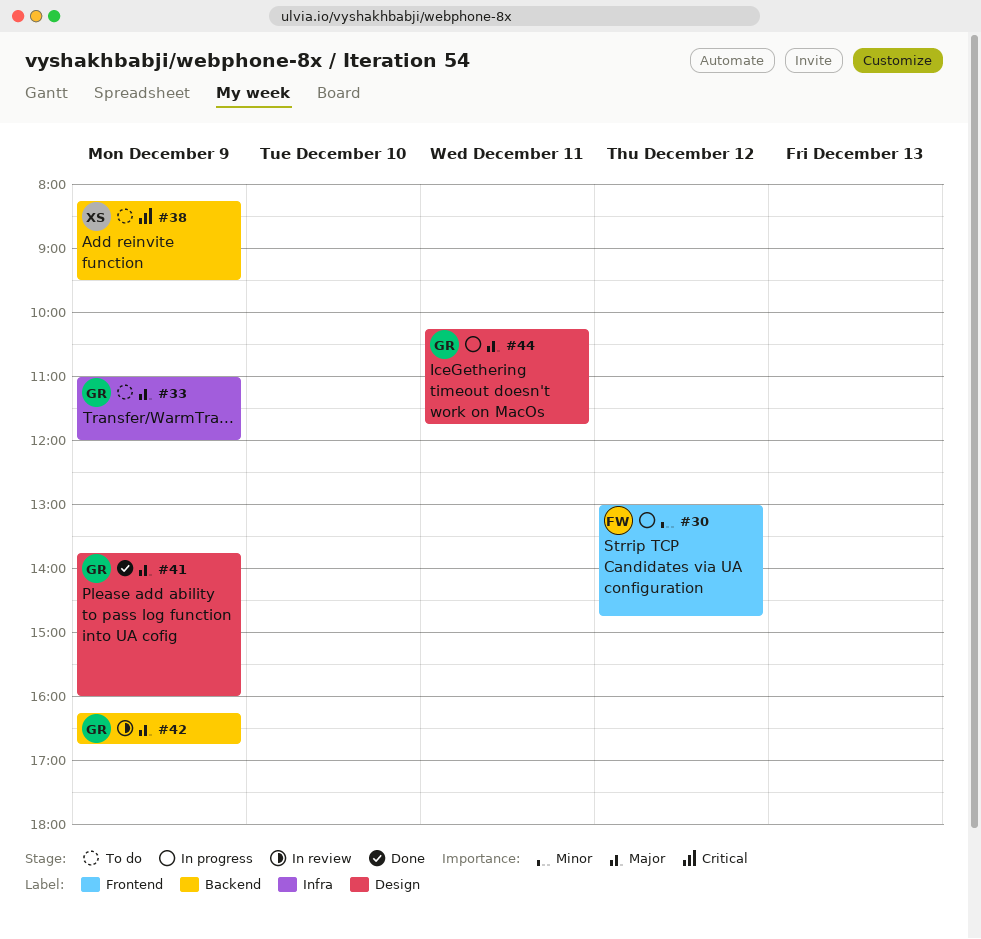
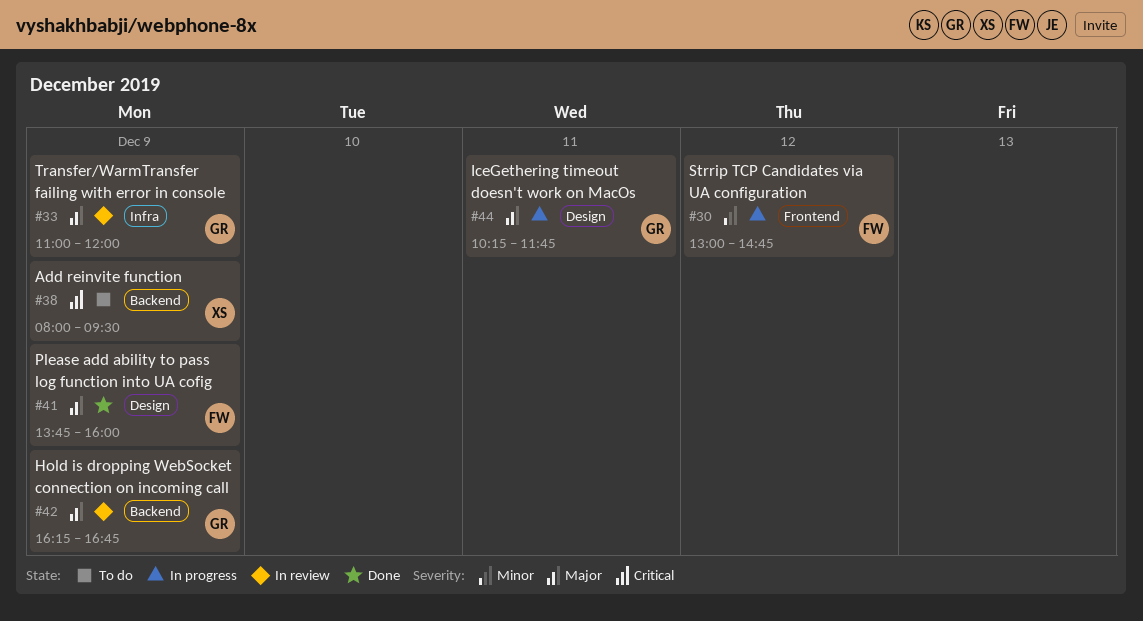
#33, status: To do -> In review
#38, begins: 08:15 -> 08:00
#41, owner: GR -> FW

